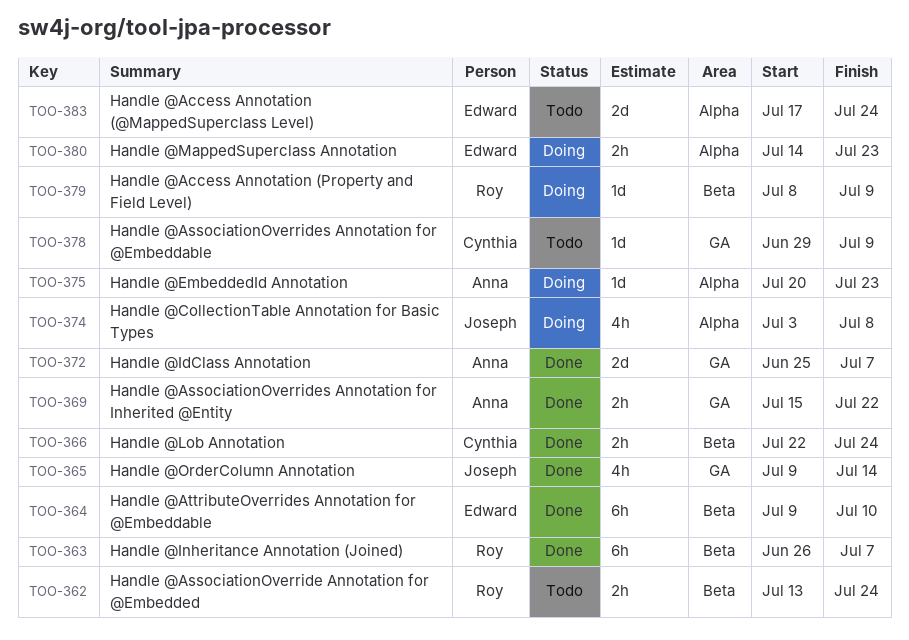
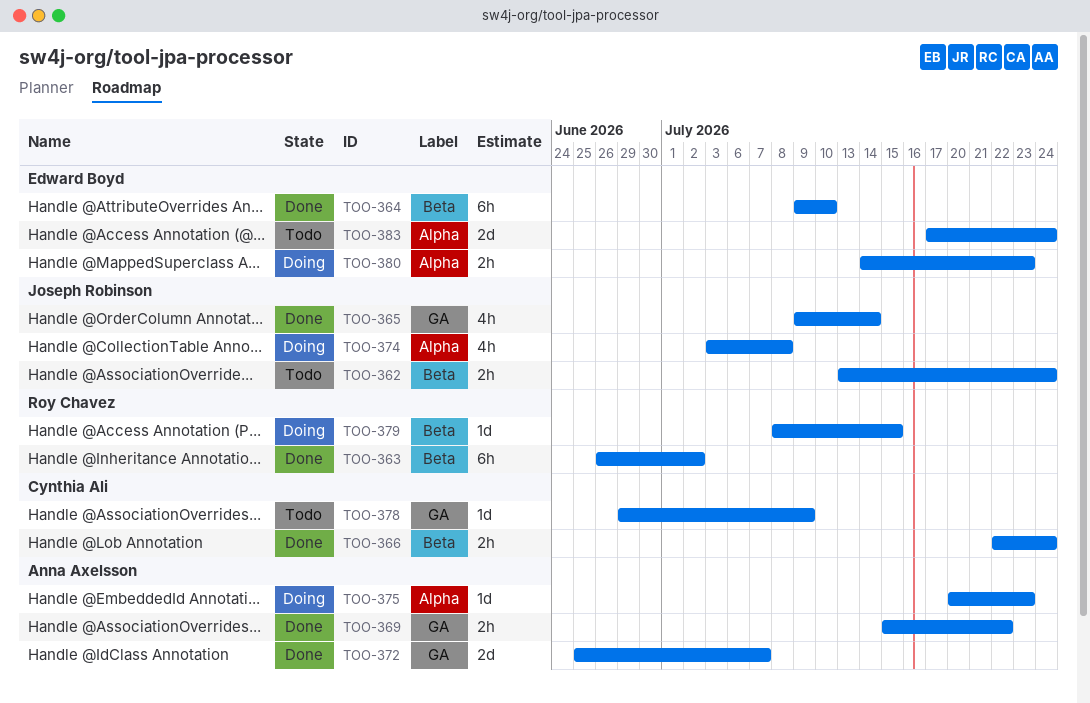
TOO-362, owner: Roy Chavez -> Joseph Robinson
TOO-363, due: Jul 7 -> Jul 2
TOO-379, due: Jul 9 -> Jul 15

